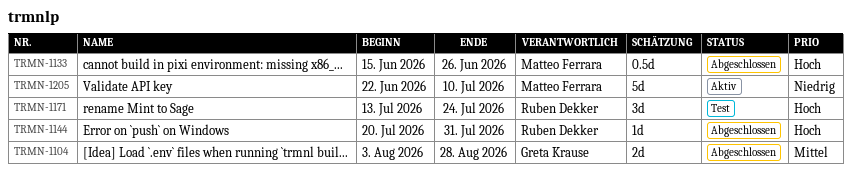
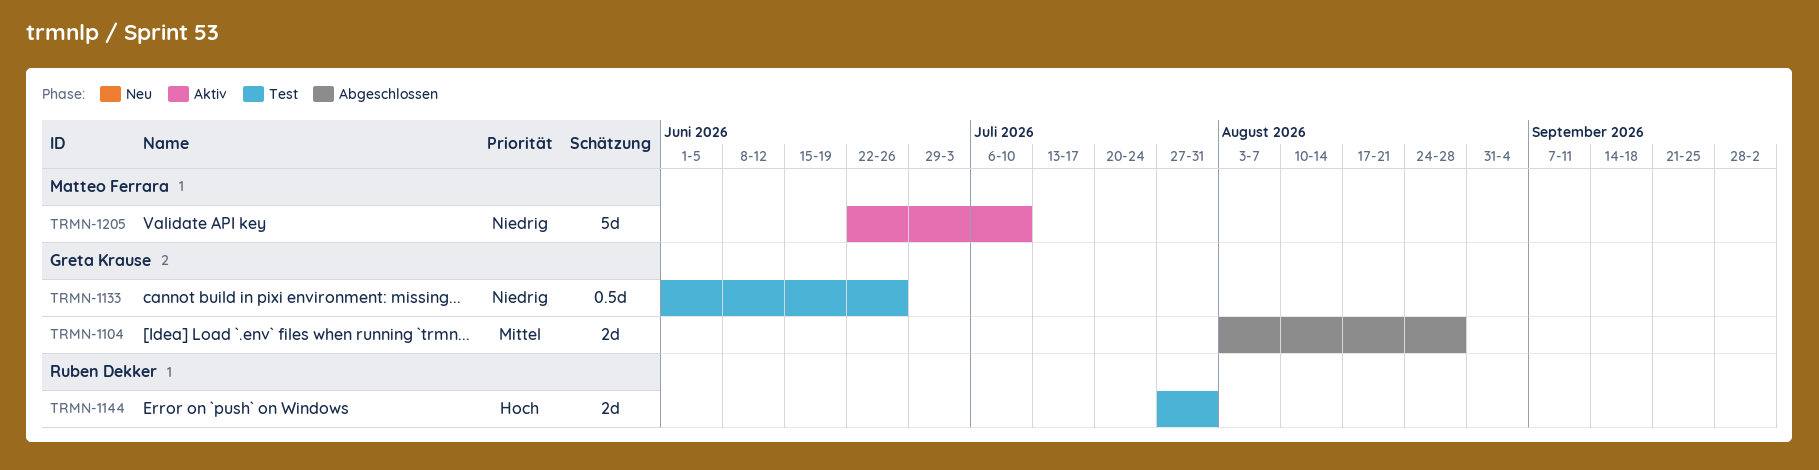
TRMN-1133, status: Abgeschlossen -> Test
TRMN-1133, owner: Matteo Ferrara -> Greta Krause
TRMN-1133, priority: Hoch -> Niedrig
TRMN-1133, start: Jun 15 -> Jun 1
TRMN-1144, status: Abgeschlossen -> Test
TRMN-1144, estimate: 1d -> 2d
TRMN-1144, start: Jul 20 -> Jul 27
TRMN-1171: present -> none

